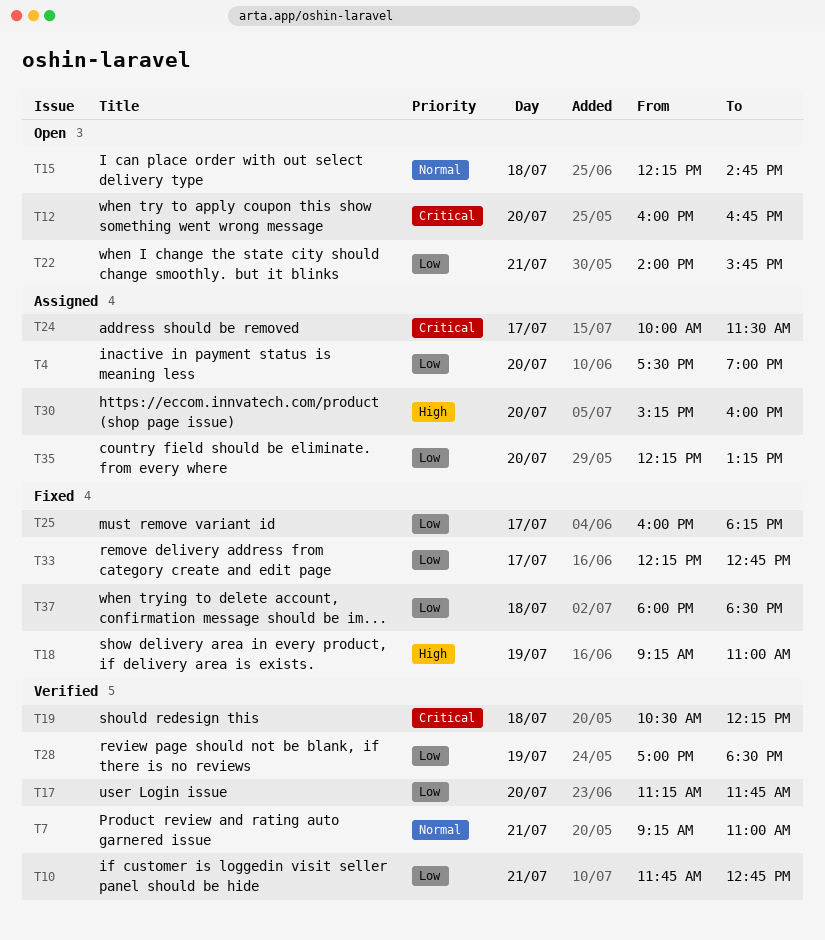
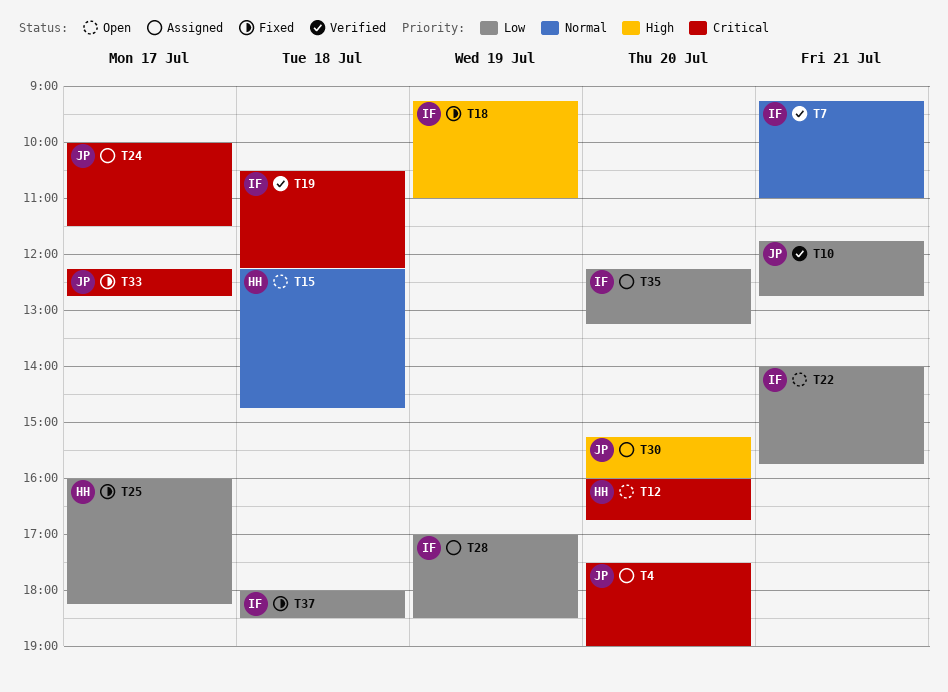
T4, priority: Low -> Critical
T17: present -> none
T28, status: Verified -> Assigned
T33, priority: Low -> Critical

